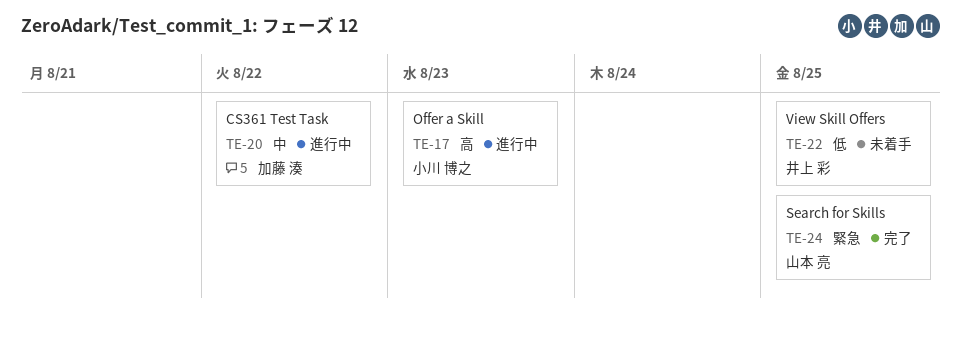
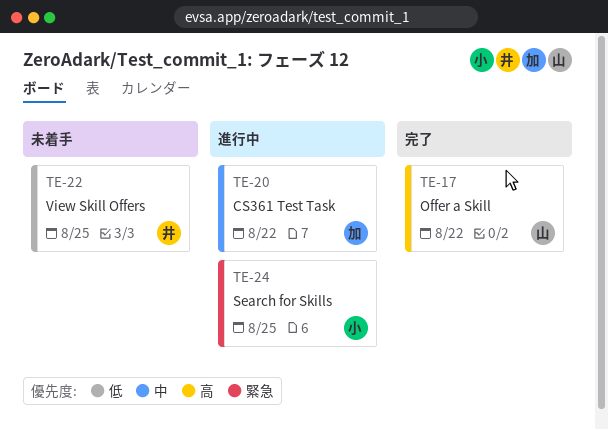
TE-17, status: 進行中 -> 完了
TE-17, owner: 小川 博之 -> 山本 亮
TE-17, due: Aug 23 -> Aug 22
TE-24, status: 完了 -> 進行中
TE-24, owner: 山本 亮 -> 小川 博之

